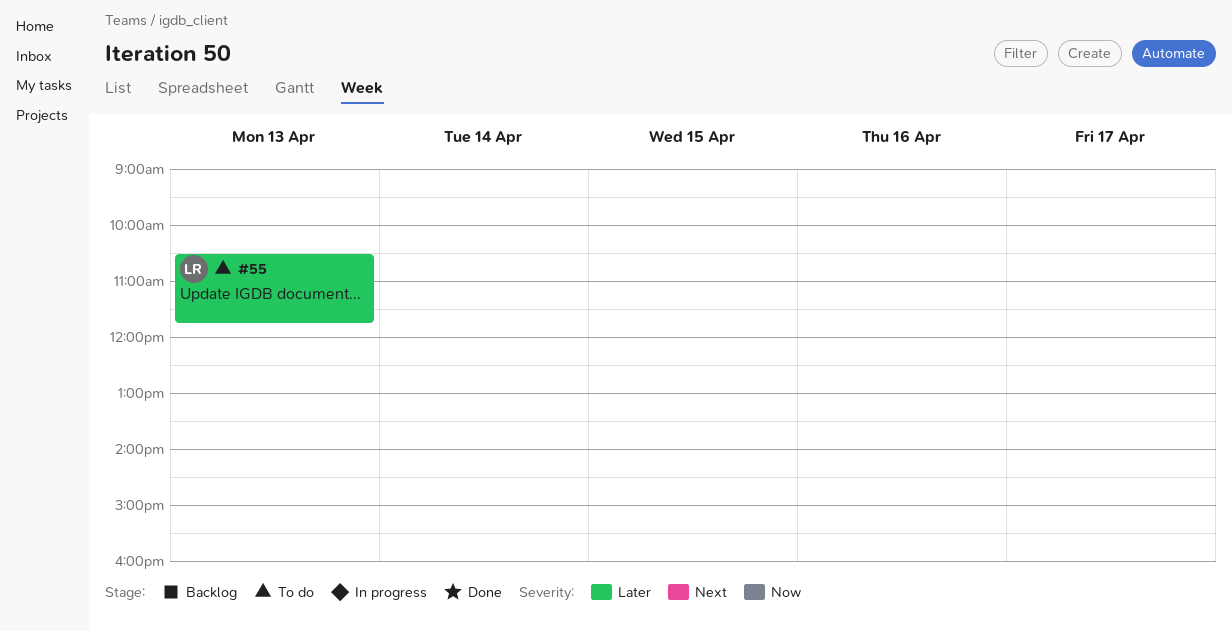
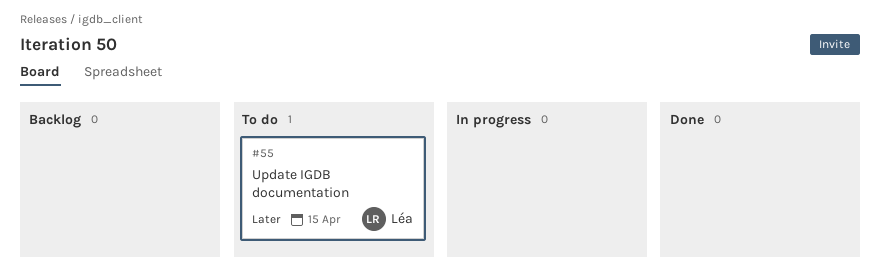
#55, day: Apr 13 -> Apr 15

